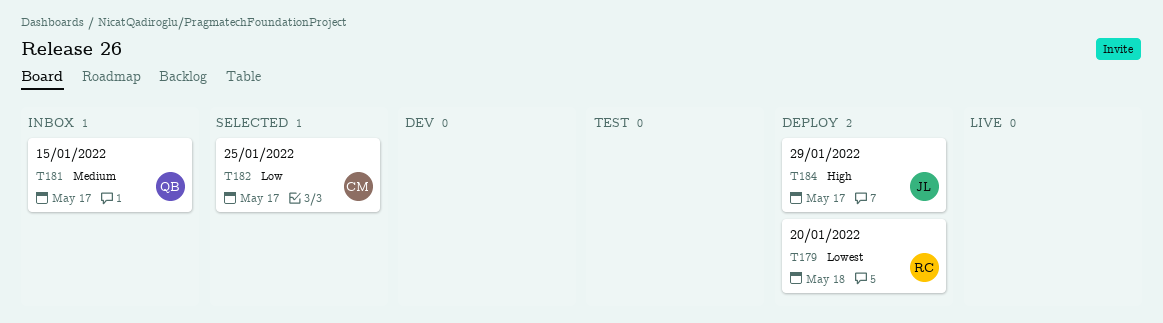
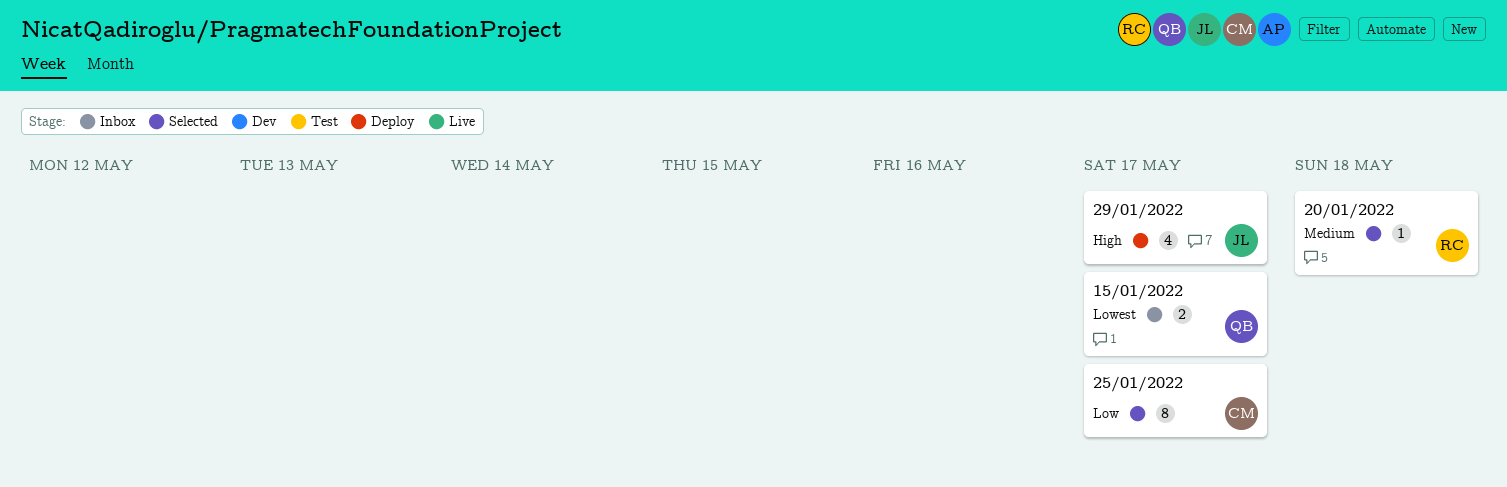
15/01/2022, priority: Medium -> Lowest
20/01/2022, status: Deploy -> Selected
20/01/2022, priority: Lowest -> Medium

